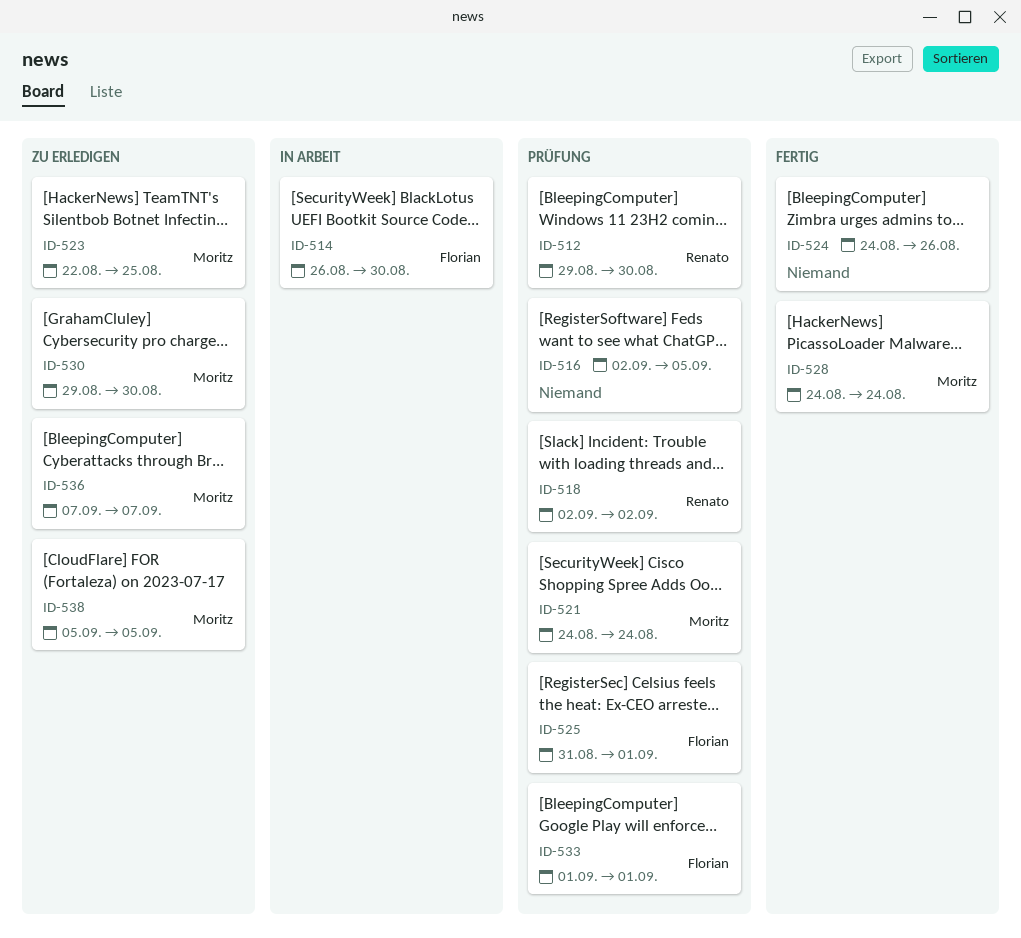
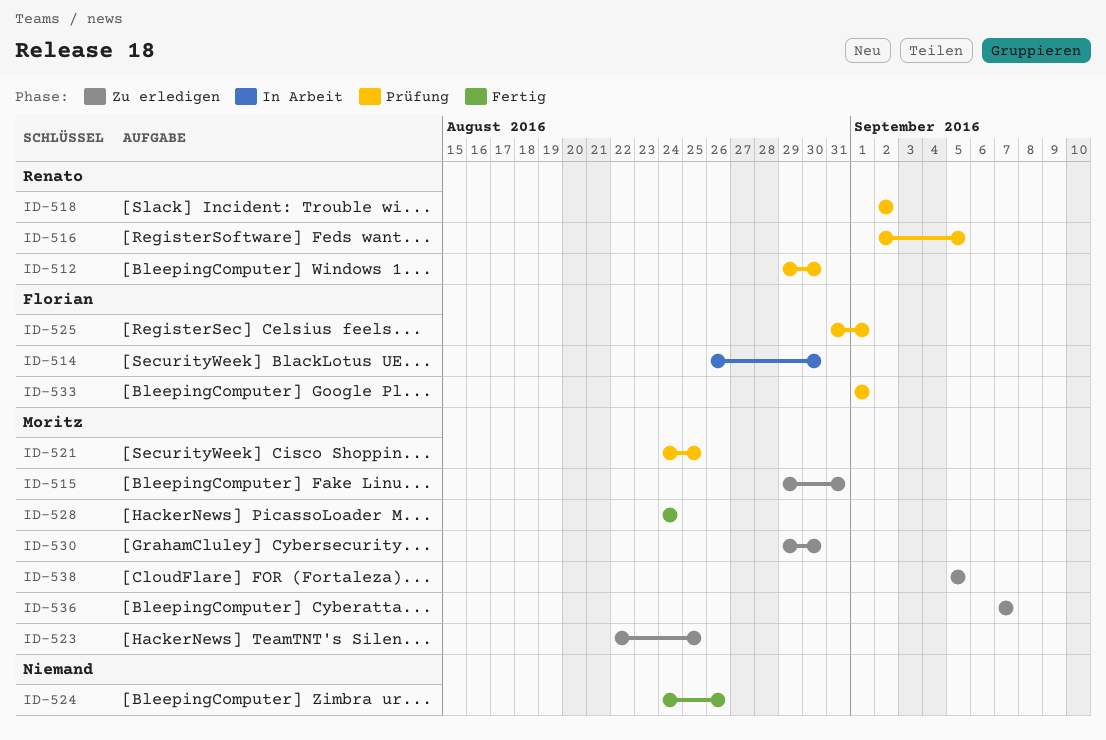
ID-515: none -> present
ID-516, owner: none -> Renato
ID-521, due: Aug 24 -> Aug 25

